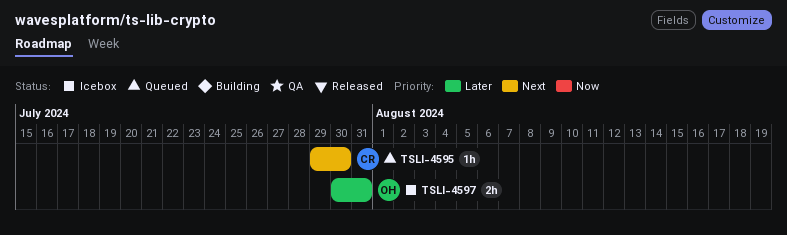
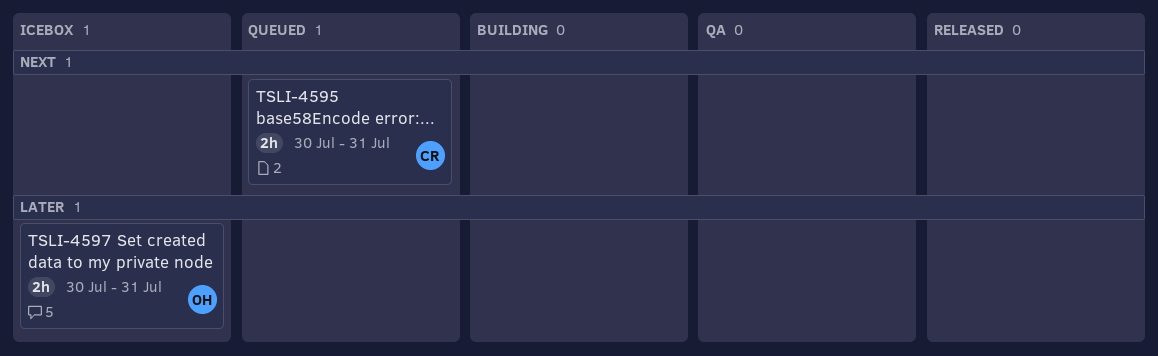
TSLI-4595, estimate: 1h -> 2h
TSLI-4595, start: Jul 29 -> Jul 30
TSLI-4595, due: Jul 30 -> Jul 31

